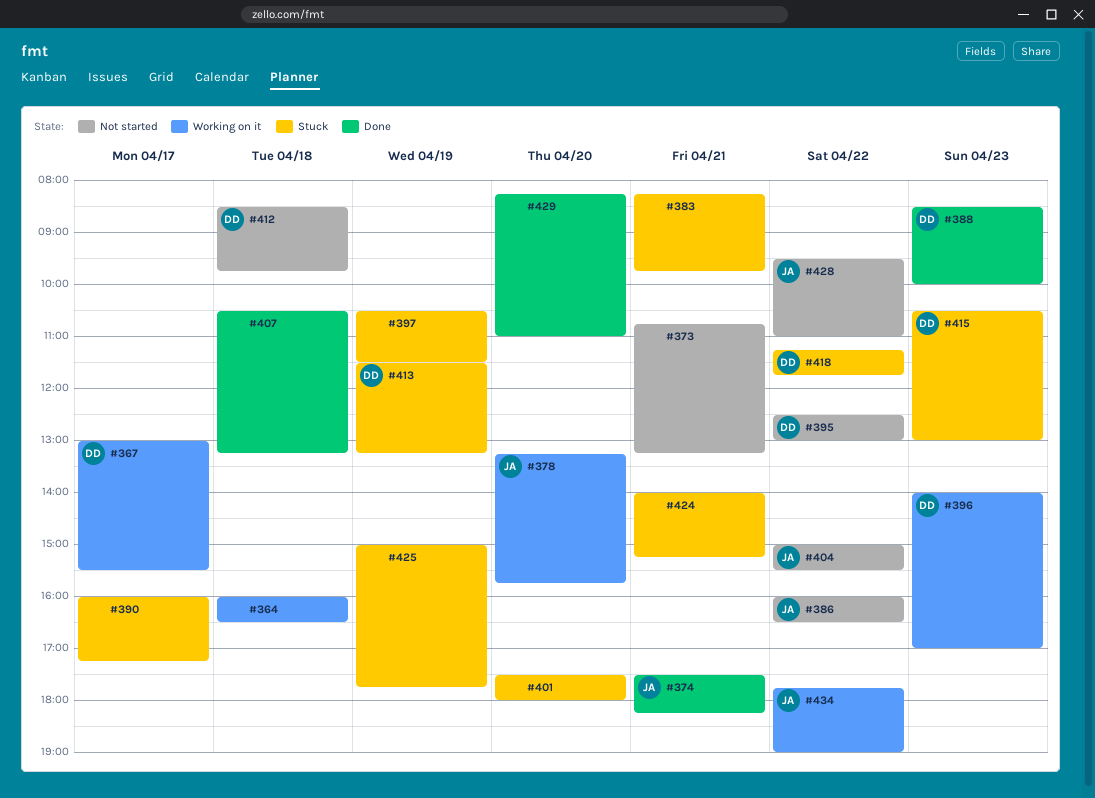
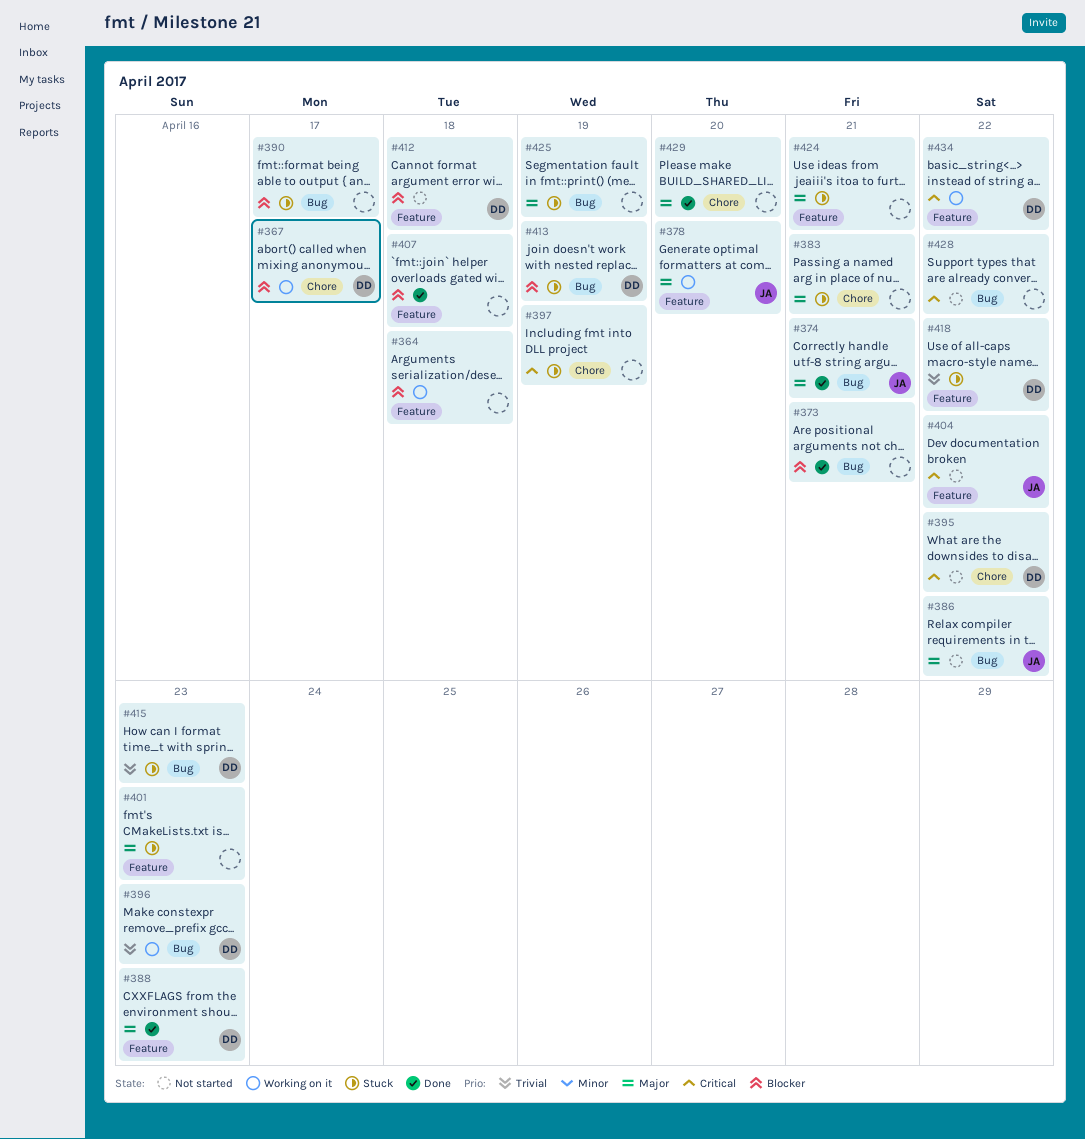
#373, status: Not started -> Done
#401, day: Apr 20 -> Apr 23
#428, owner: JA -> none
#434, owner: JA -> DD

